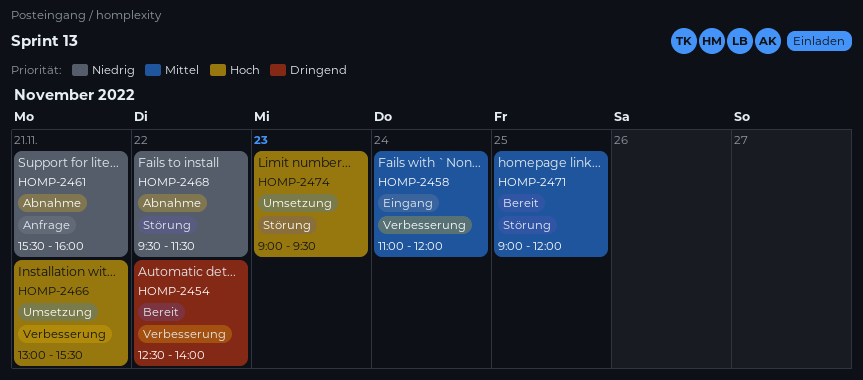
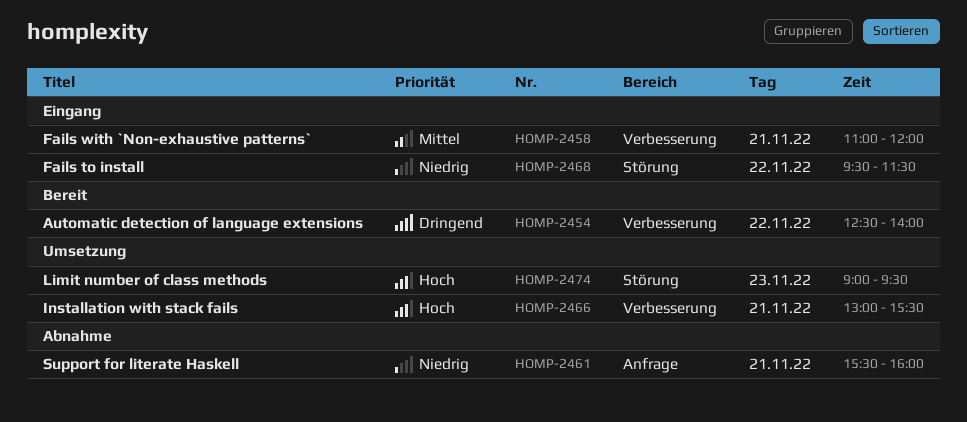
HOMP-2458, day: Nov 24 -> Nov 21
HOMP-2468, status: Abnahme -> Eingang
HOMP-2471: present -> none

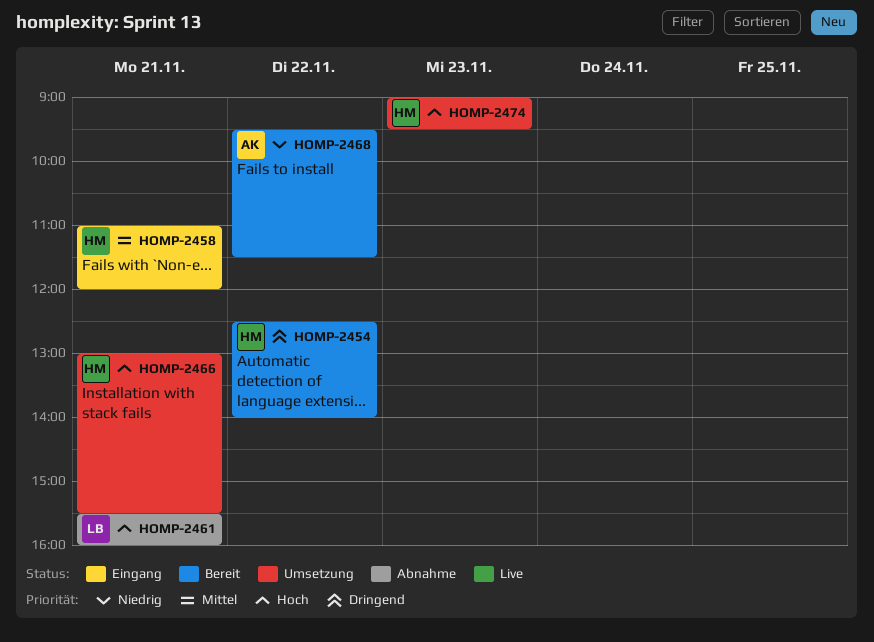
HOMP-2461, priority: Niedrig -> Hoch
HOMP-2468, status: Eingang -> Bereit

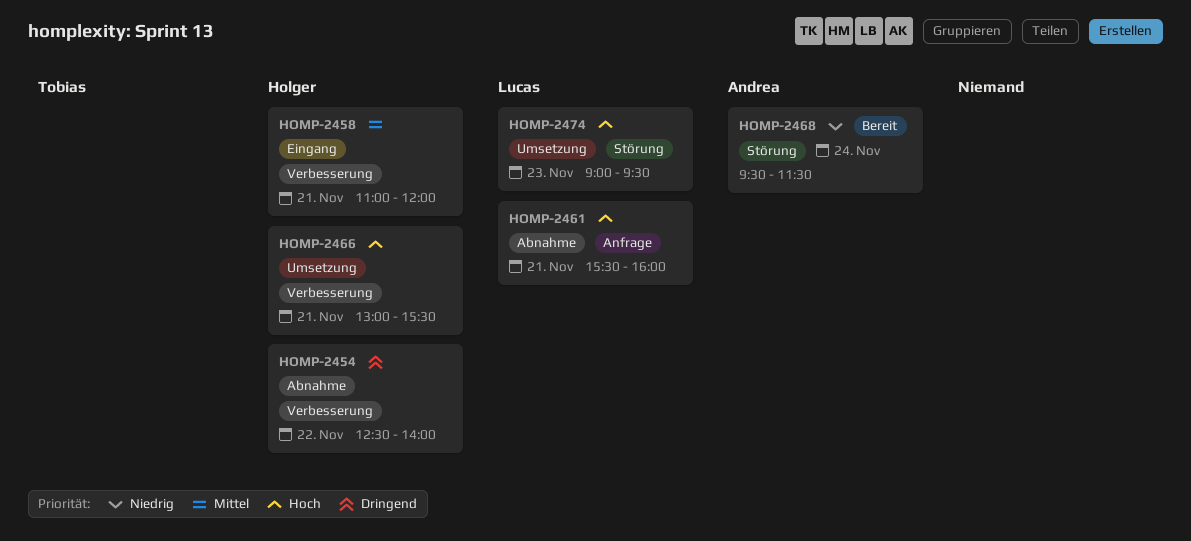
HOMP-2454, status: Bereit -> Abnahme
HOMP-2468, day: Nov 22 -> Nov 24
HOMP-2474, owner: Holger -> Lucas

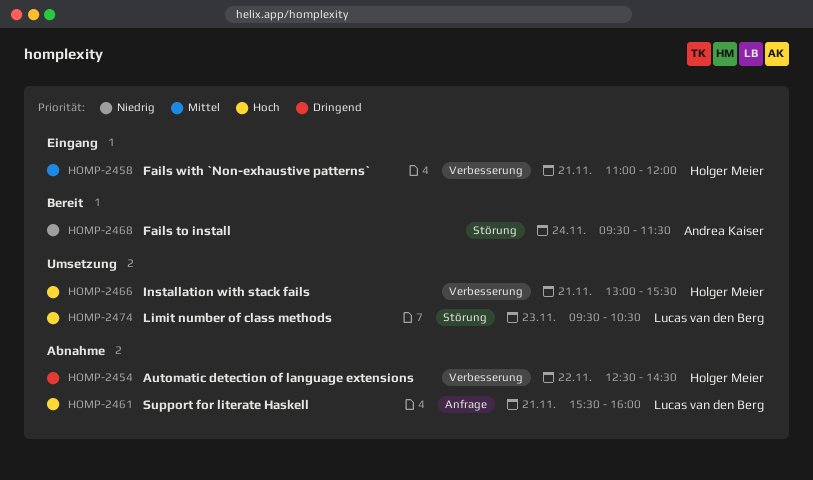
HOMP-2454, ends: 14:00 -> 14:30
HOMP-2474, begins: 09:00 -> 09:30
HOMP-2474, ends: 09:30 -> 10:30

